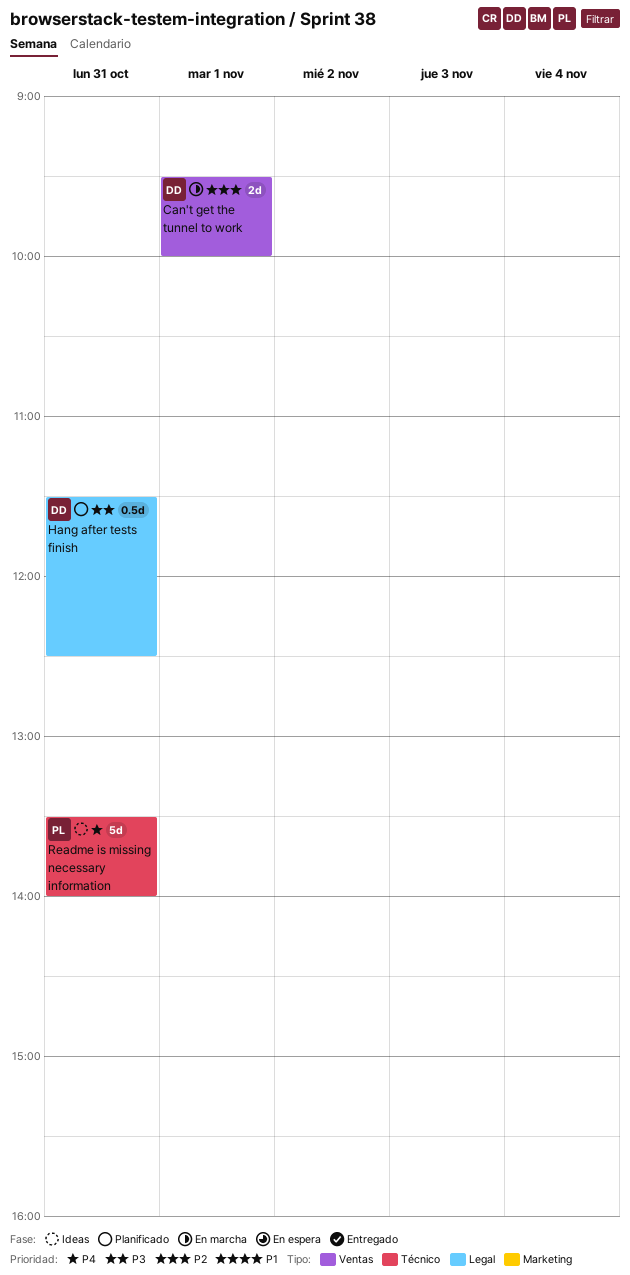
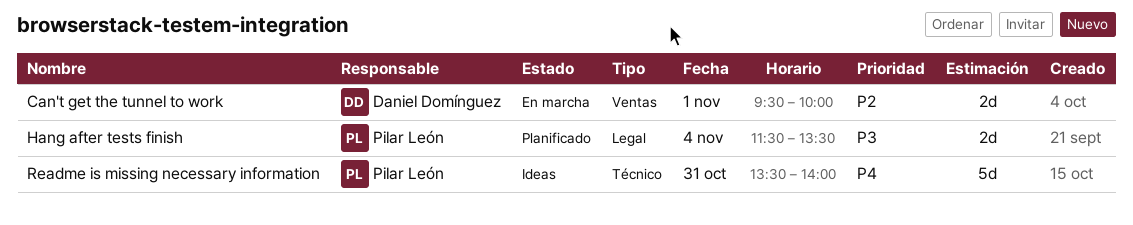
Hang after tests finish, owner: Daniel Domínguez -> Pilar León
Hang after tests finish, estimate: 0.5d -> 2d
Hang after tests finish, day: Oct 31 -> Nov 4
Hang after tests finish, ends: 12:30 -> 13:30

